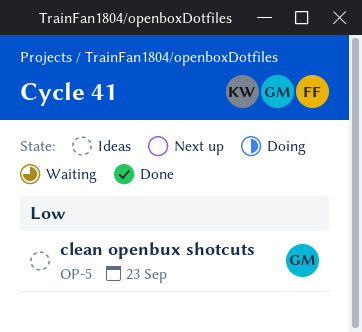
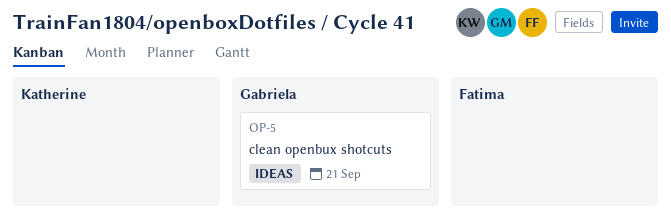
OP-5, due: Sep 23 -> Sep 21

